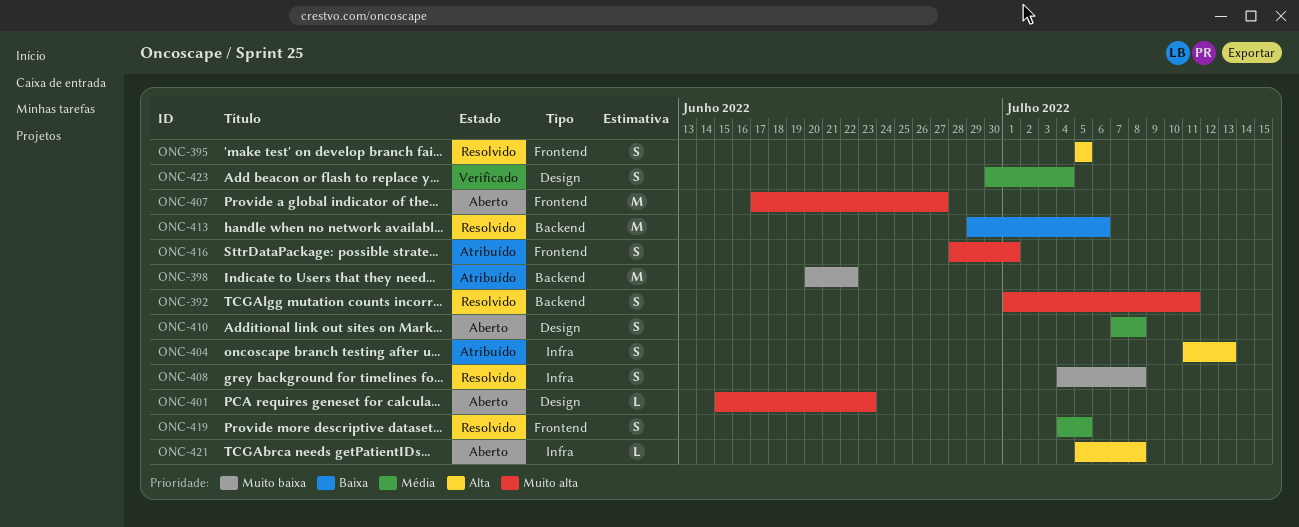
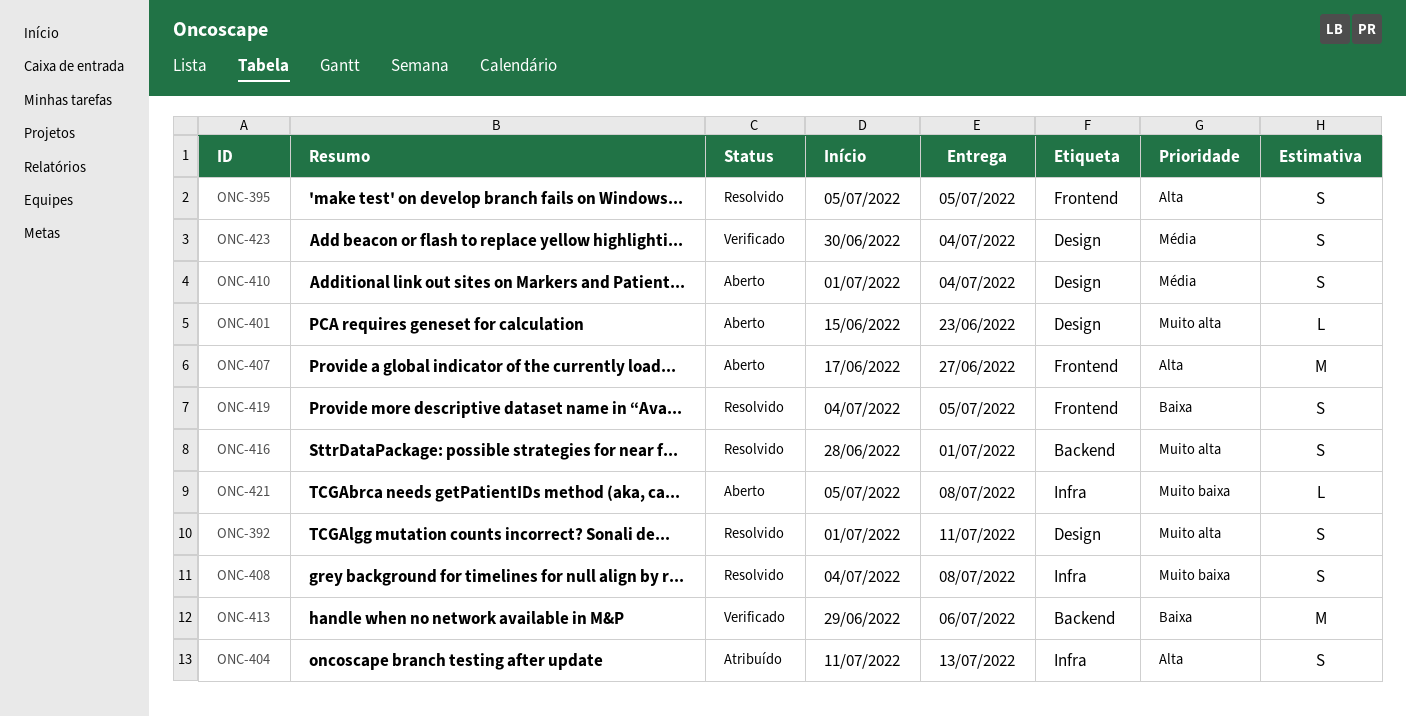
ONC-392, label: Backend -> Design
ONC-398: present -> none
ONC-407, priority: Muito alta -> Alta
ONC-410, start: Jul 7 -> Jul 1
ONC-410, due: Jul 8 -> Jul 4
ONC-413, status: Resolvido -> Verificado
ONC-416, status: Atribuído -> Resolvido
ONC-416, label: Frontend -> Backend
ONC-419, priority: Média -> Baixa
ONC-421, priority: Alta -> Muito baixa

